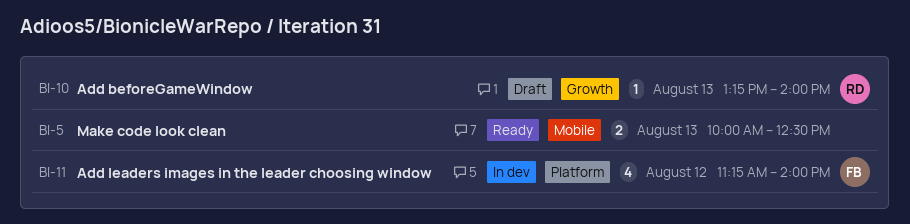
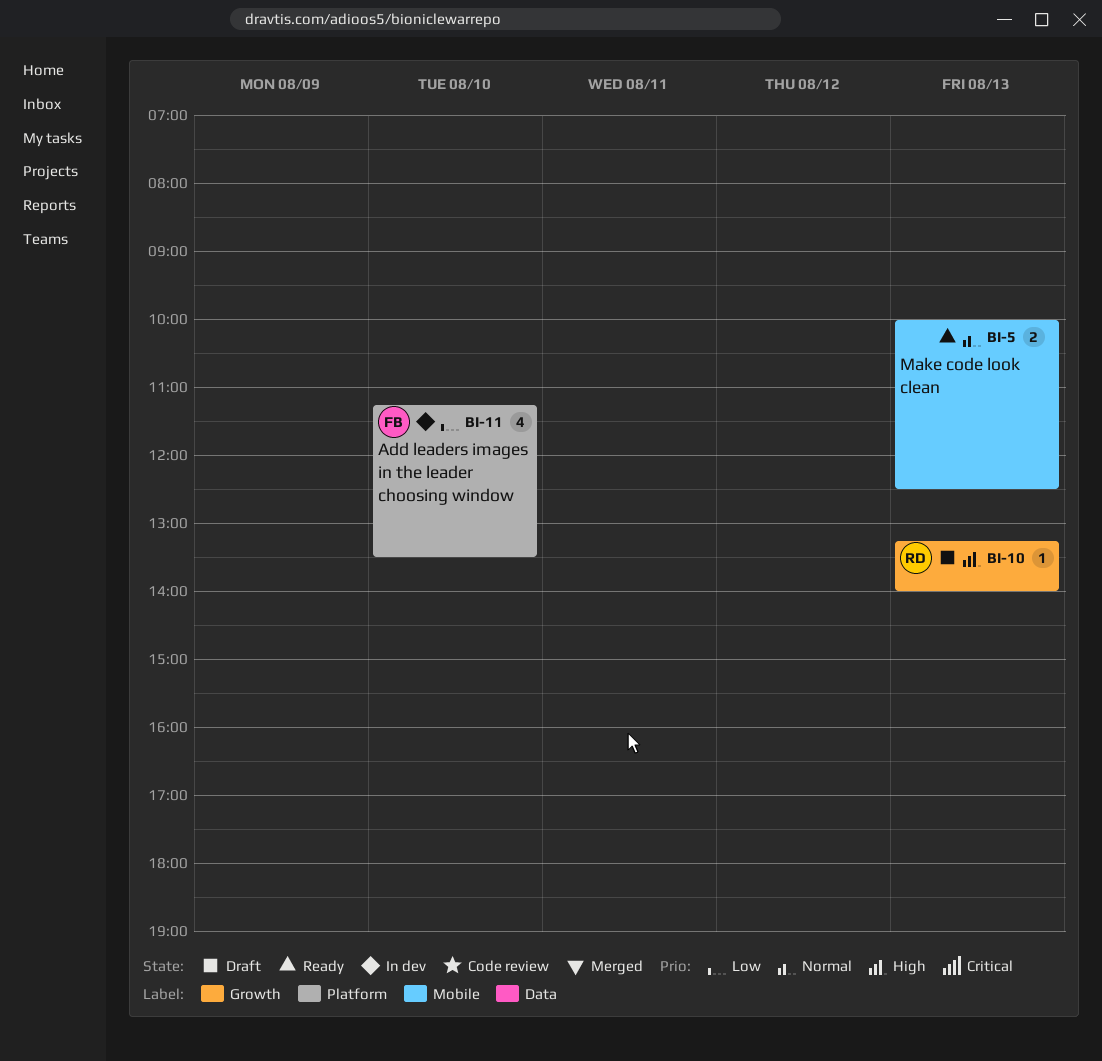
BI-11, day: Aug 12 -> Aug 10
BI-11, ends: 14:00 -> 13:30

